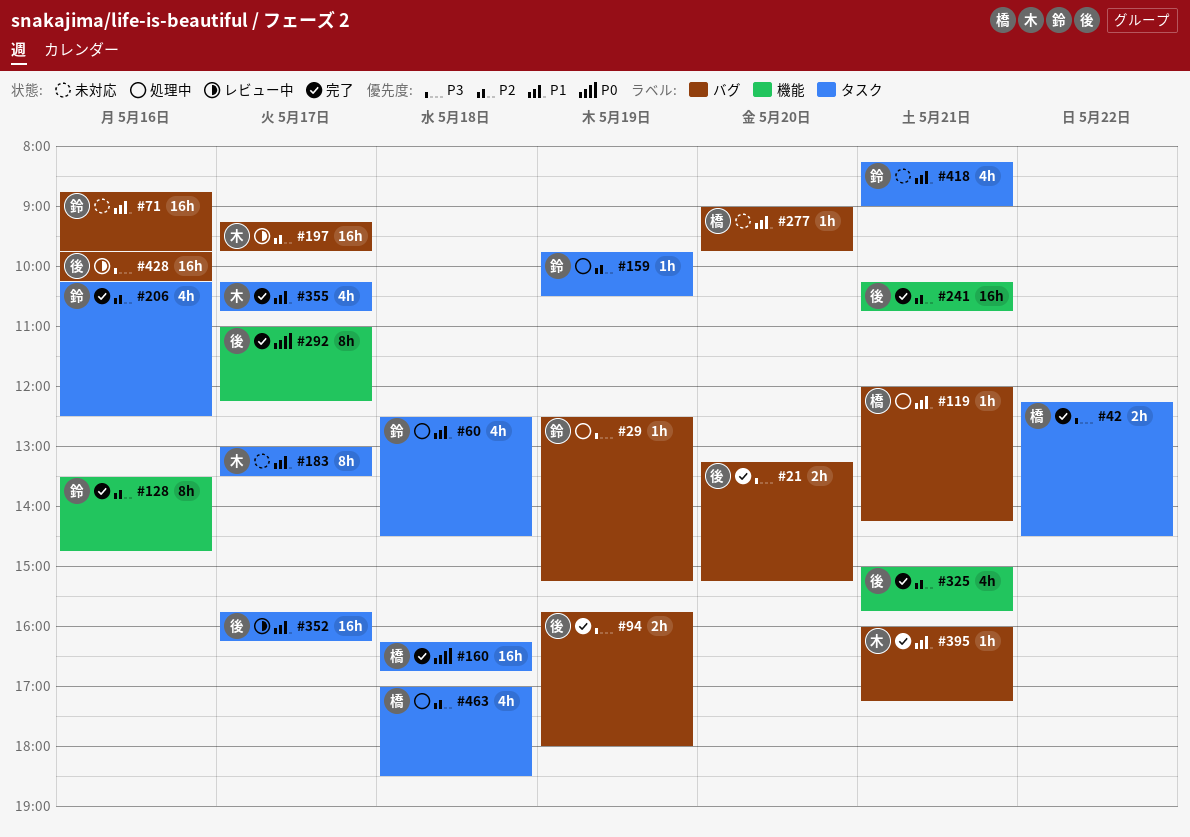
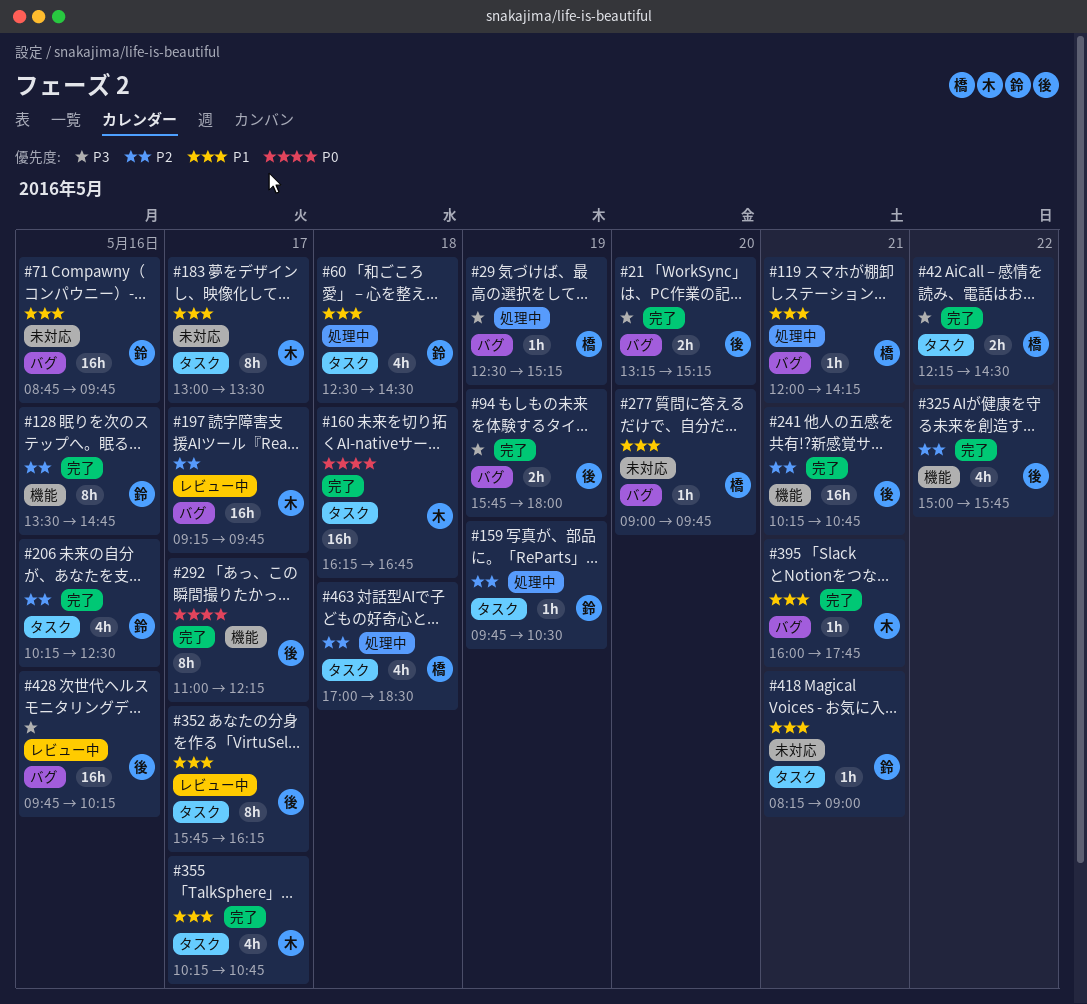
#29, owner: 鈴 -> 橋
#160, owner: 橋 -> 木
#325, day: May 21 -> May 22
#352, estimate: 16h -> 8h
#395, ends: 17:15 -> 17:45
#418, estimate: 4h -> 1h

